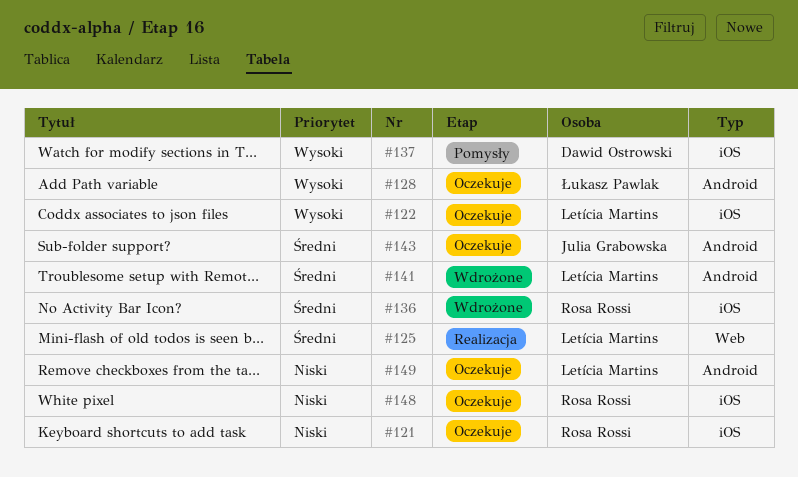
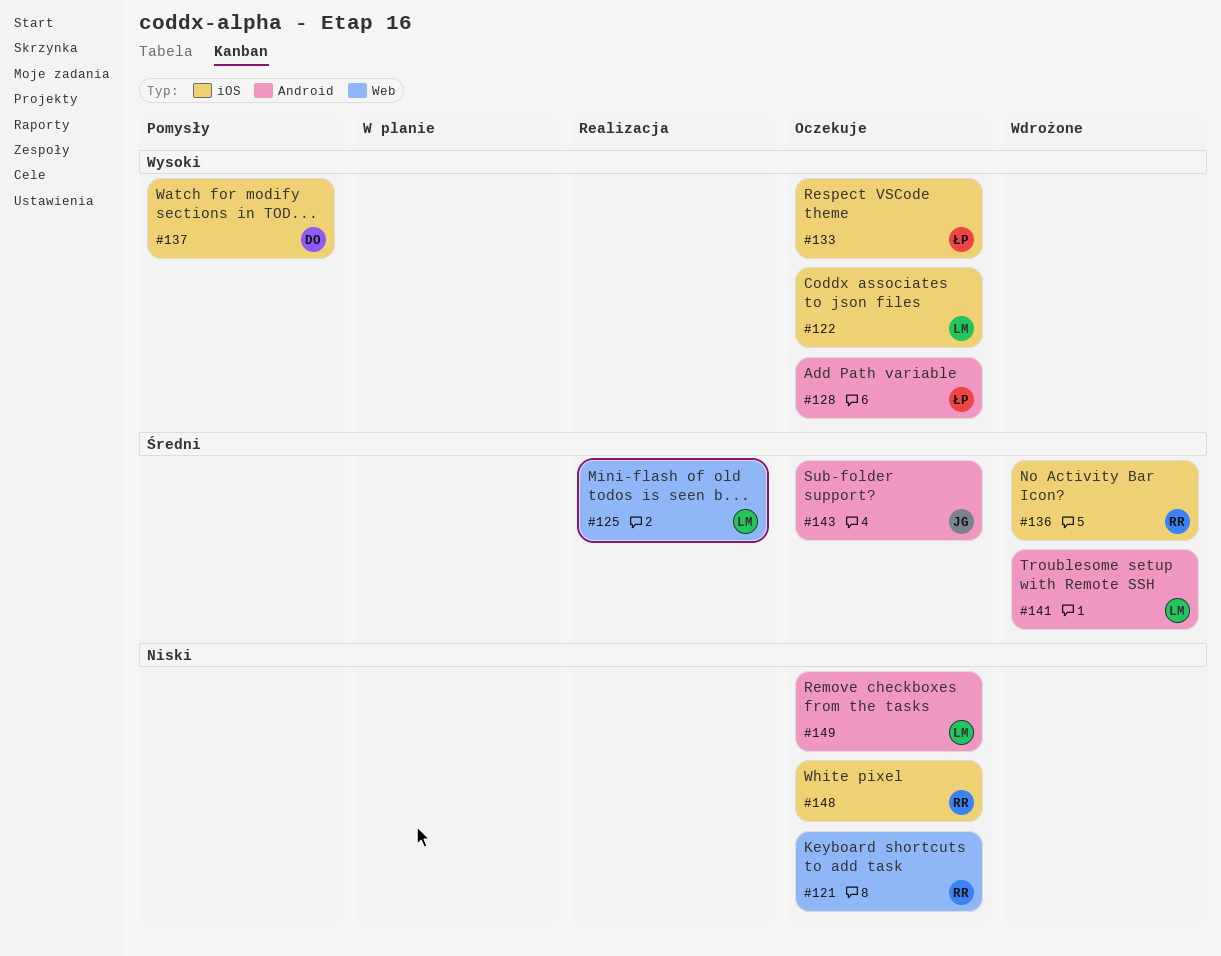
#121, label: iOS -> Web
#133: none -> present

